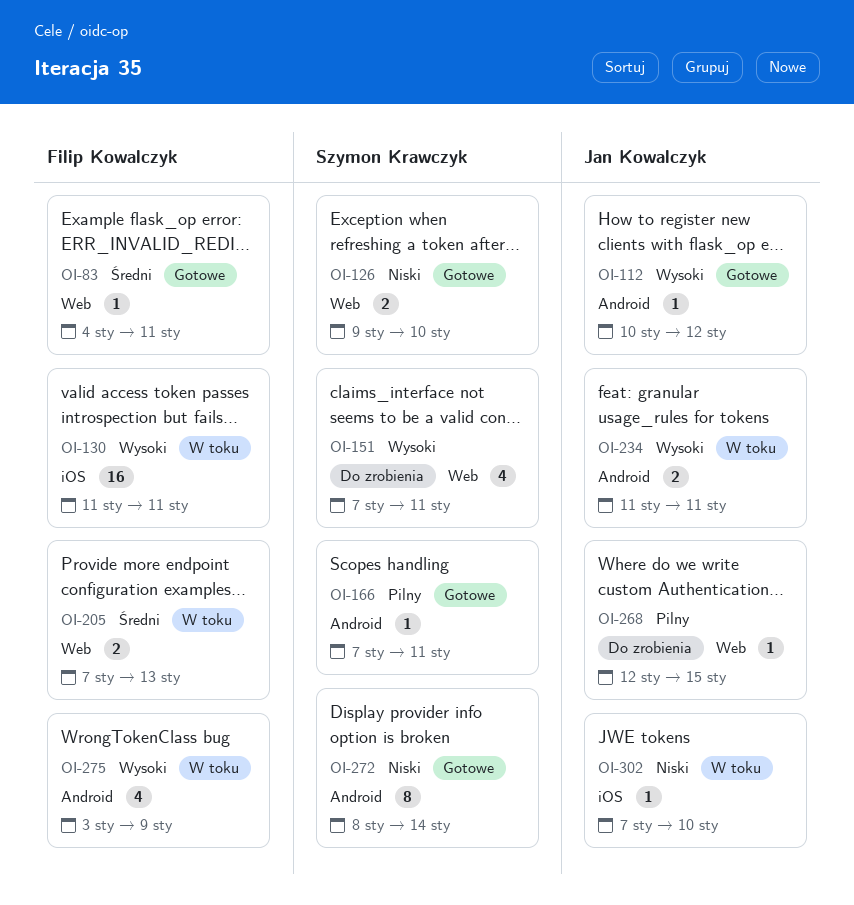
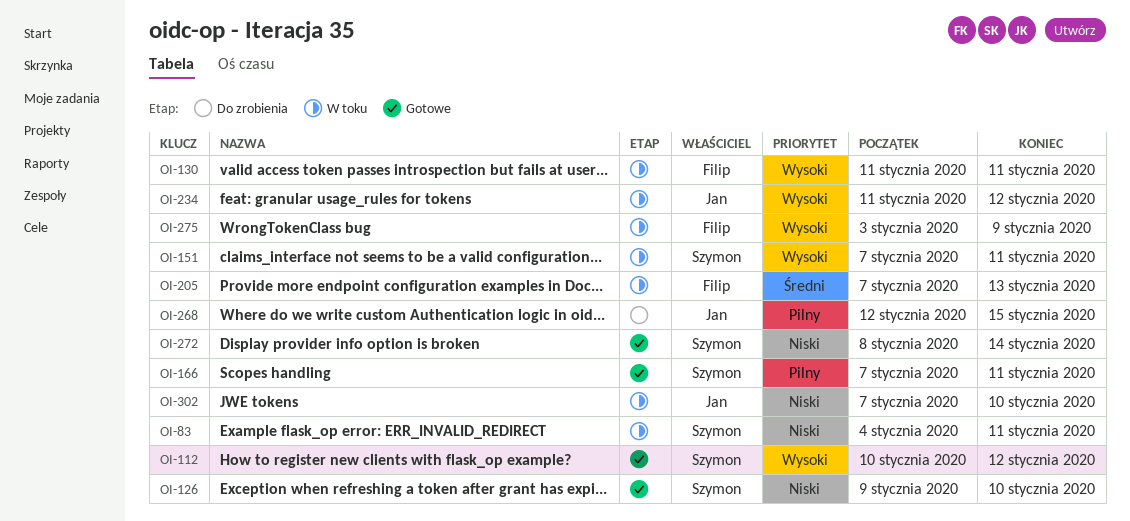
OI-83, status: Gotowe -> W toku
OI-83, owner: Filip Kowalczyk -> Szymon Krawczyk
OI-83, priority: Średni -> Niski
OI-112, owner: Jan Kowalczyk -> Szymon Krawczyk
OI-151, status: Do zrobienia -> W toku
OI-234, due: Jan 11 -> Jan 12

